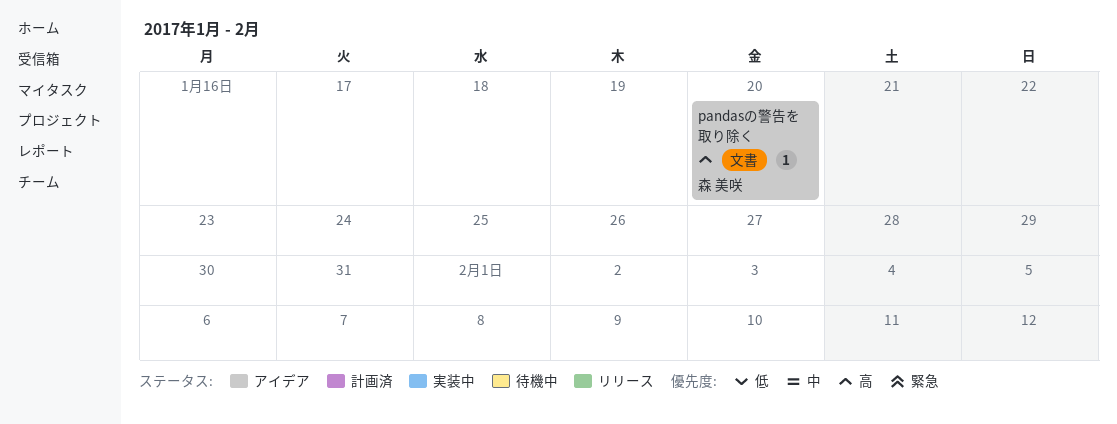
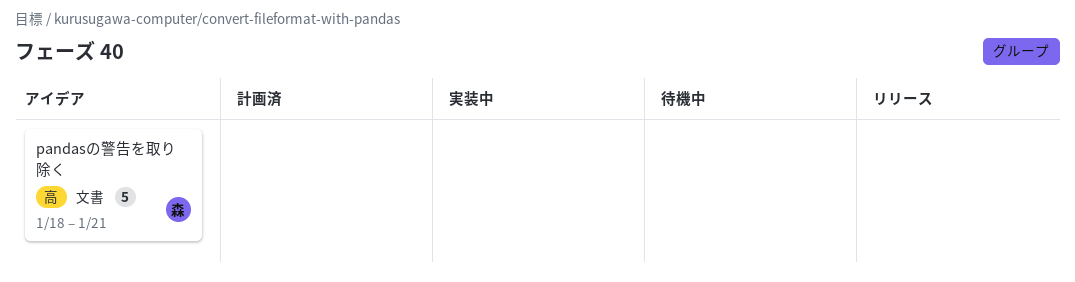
pandasの警告を取り除く, estimate: 1 -> 5
pandasの警告を取り除く, due: Jan 20 -> Jan 21

